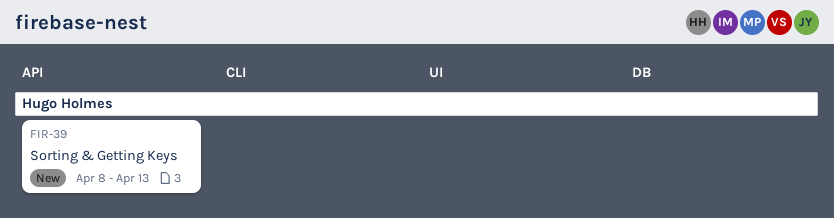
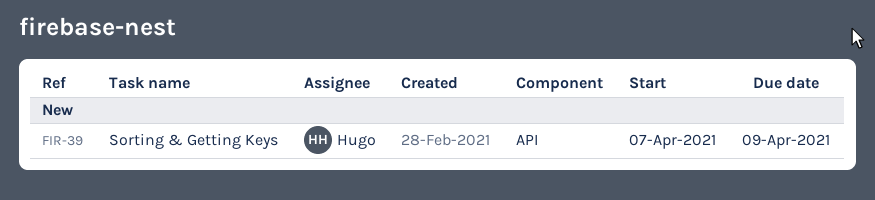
FIR-39, start: Apr 8 -> Apr 7
FIR-39, due: Apr 13 -> Apr 9

